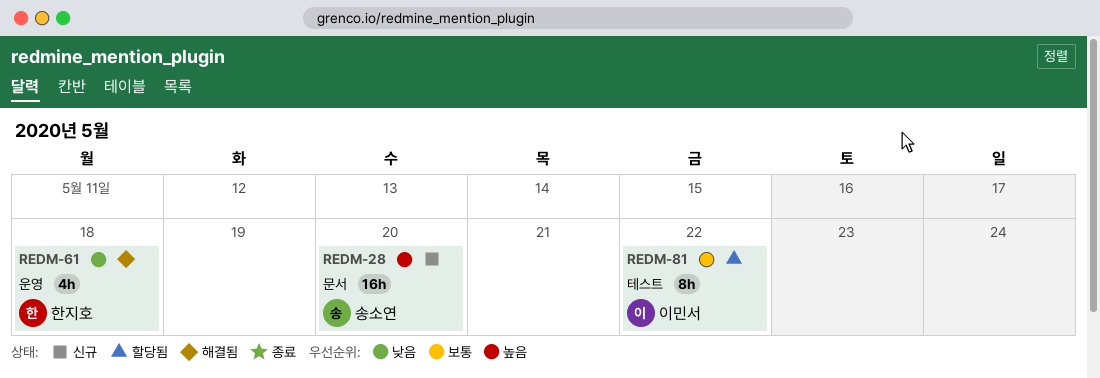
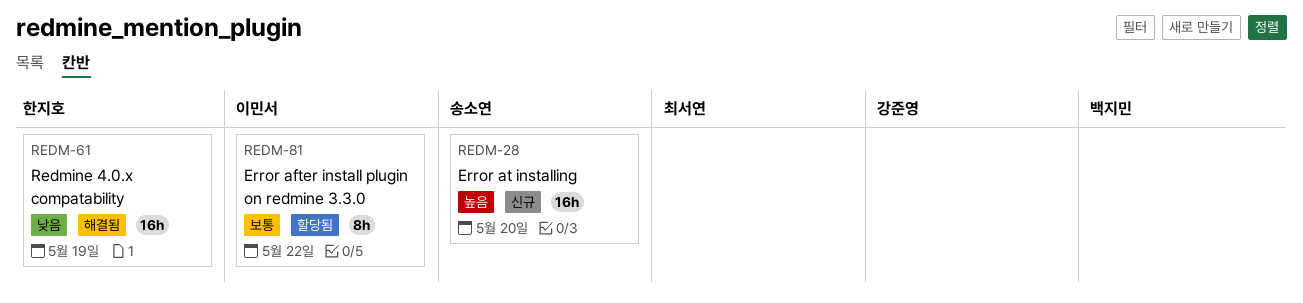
REDM-61, estimate: 4h -> 16h
REDM-61, due: May 18 -> May 19

